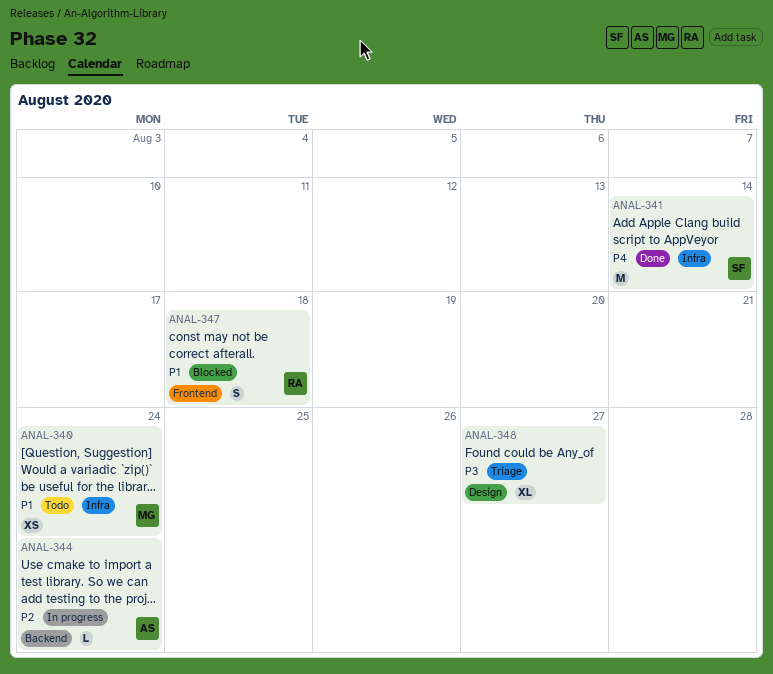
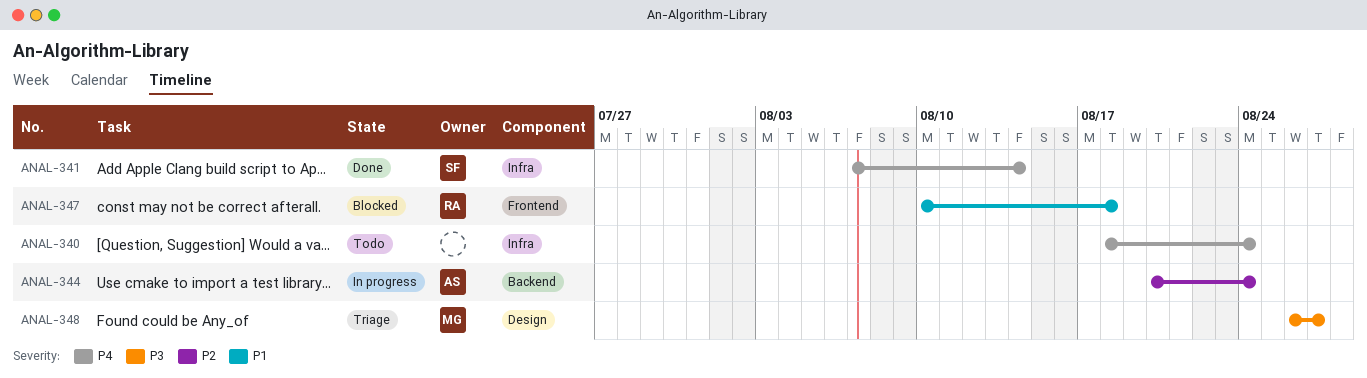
ANAL-340, owner: MG -> none
ANAL-340, priority: P1 -> P4
ANAL-348, owner: none -> MG

